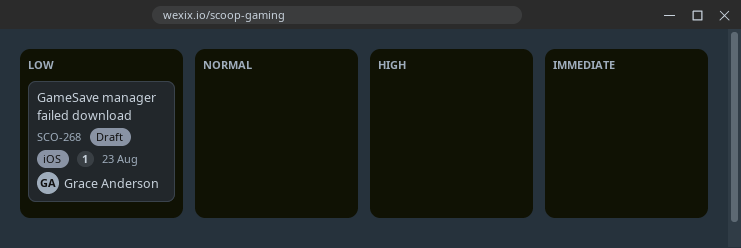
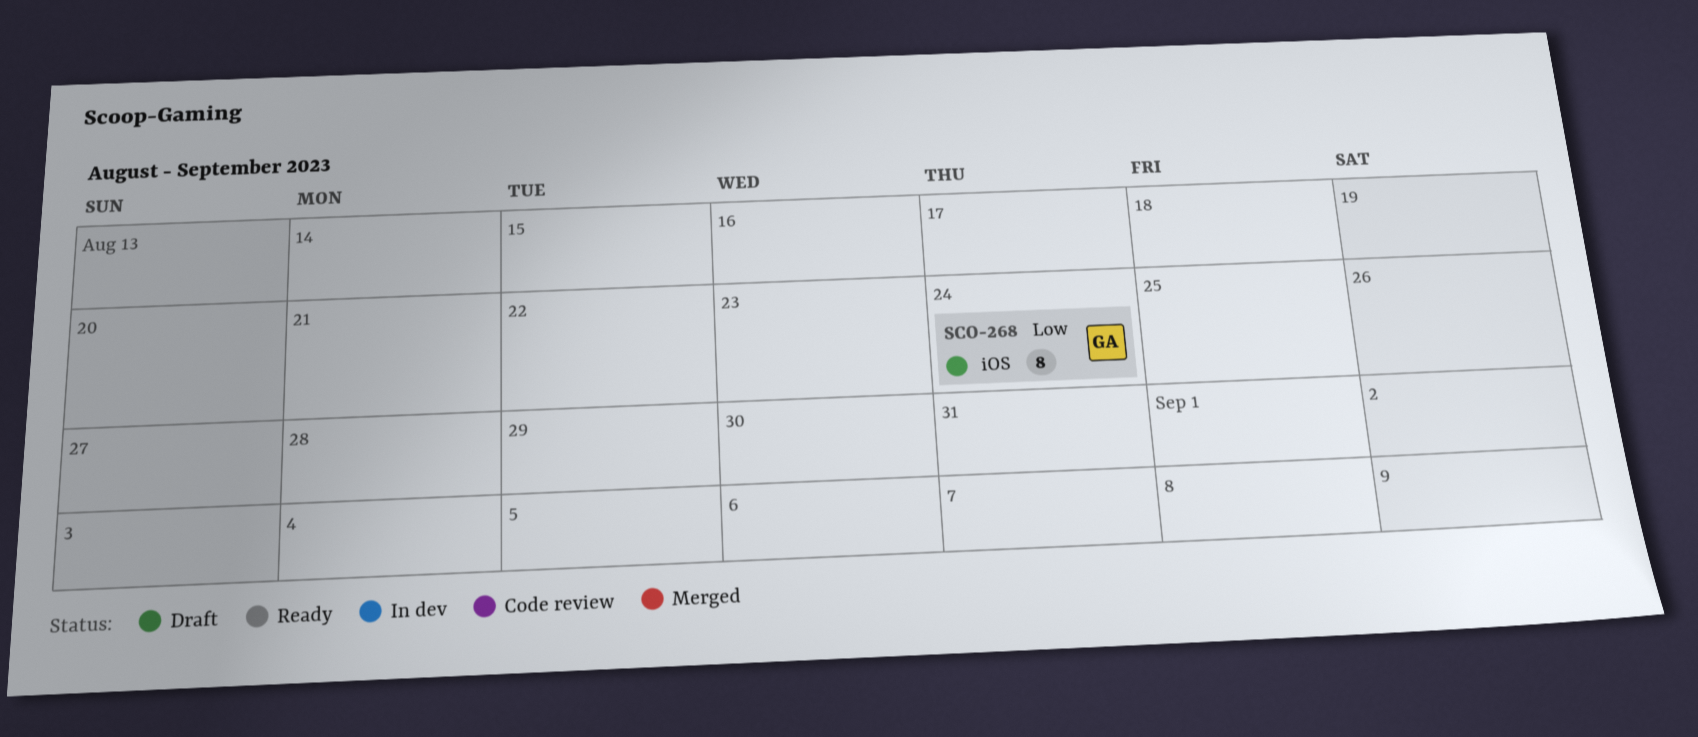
SCO-268, estimate: 1 -> 8
SCO-268, due: Aug 23 -> Aug 24

